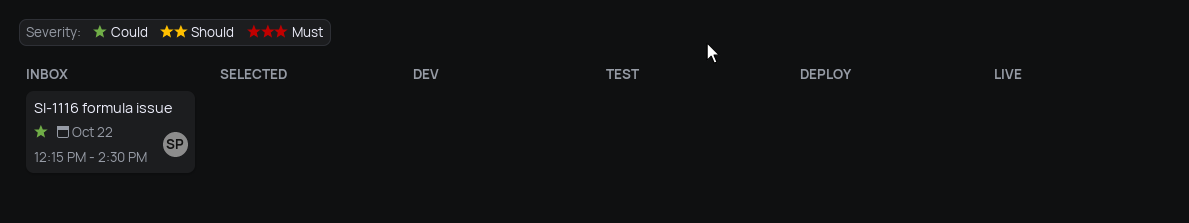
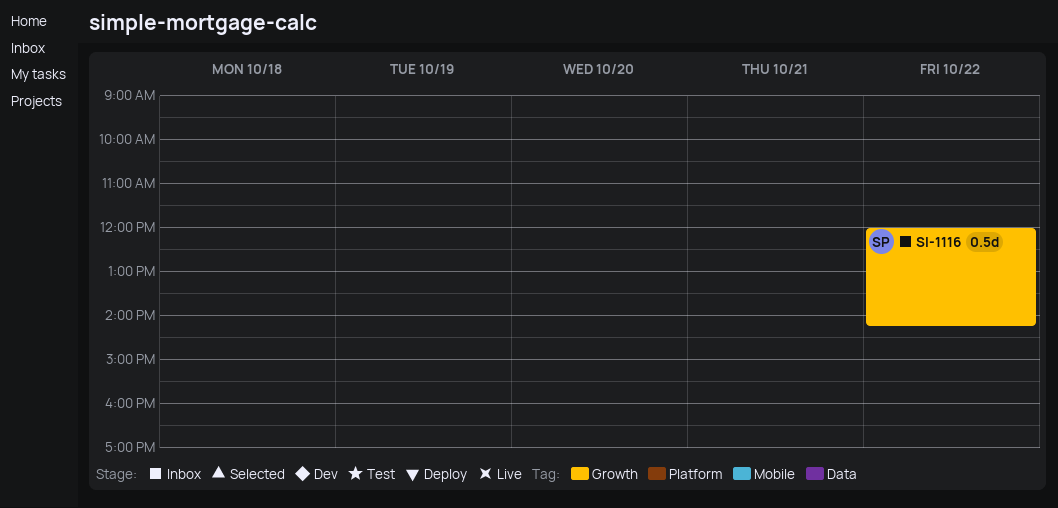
SI-1116, begins: 12:15 -> 12:00
SI-1116, ends: 14:30 -> 14:15

